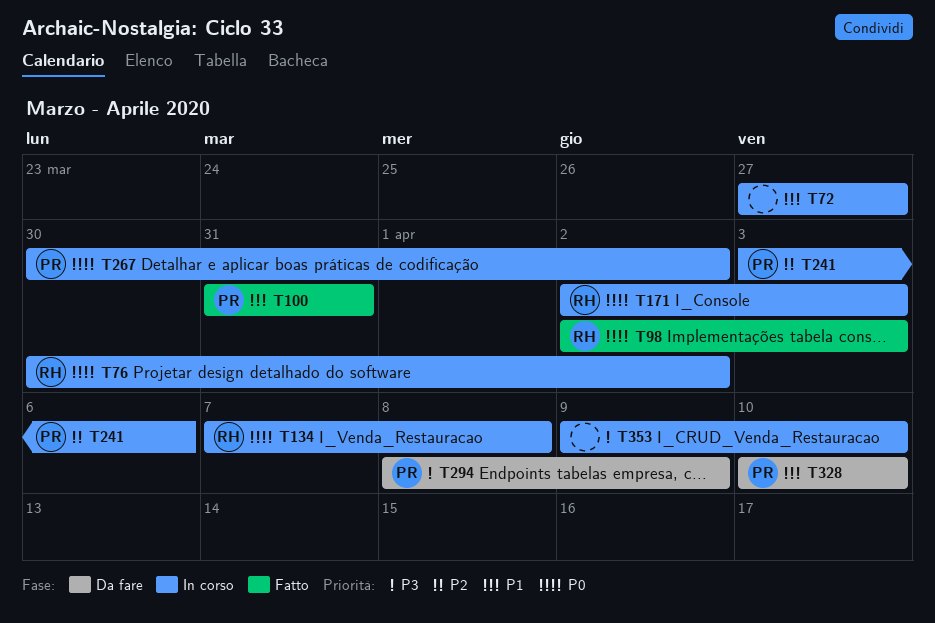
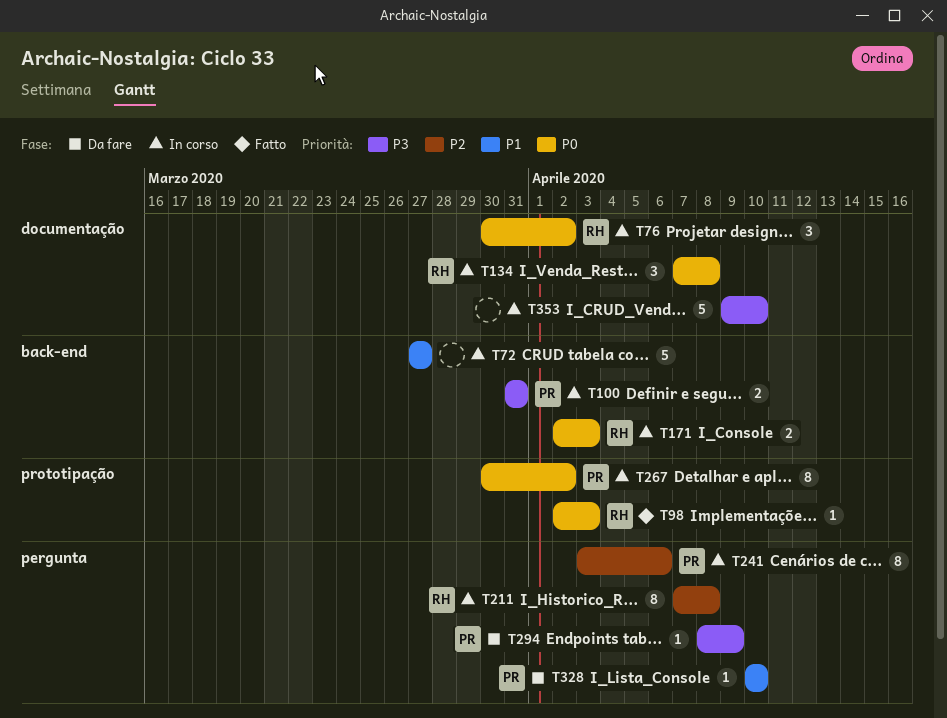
T100, status: Fatto -> In corso
T100, priority: P1 -> P3
T211: none -> present

